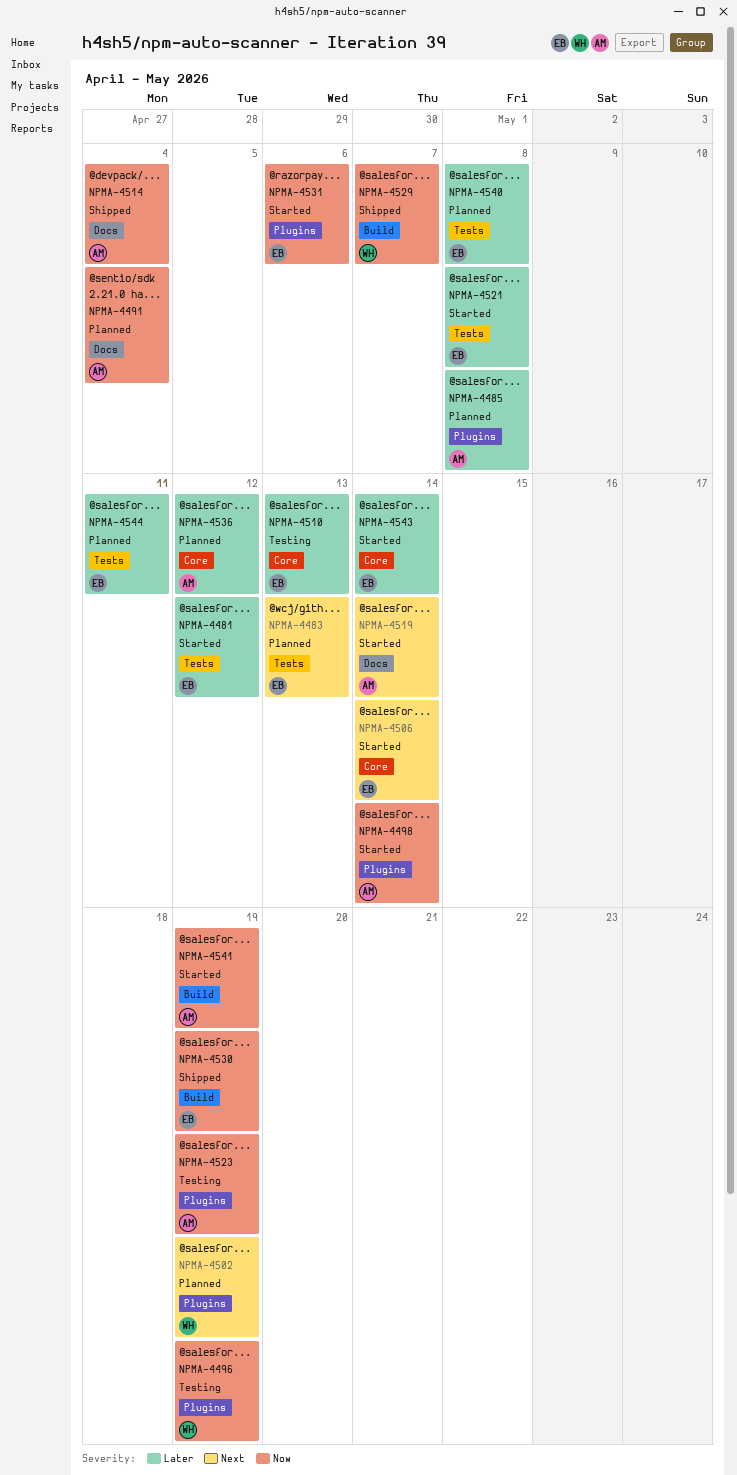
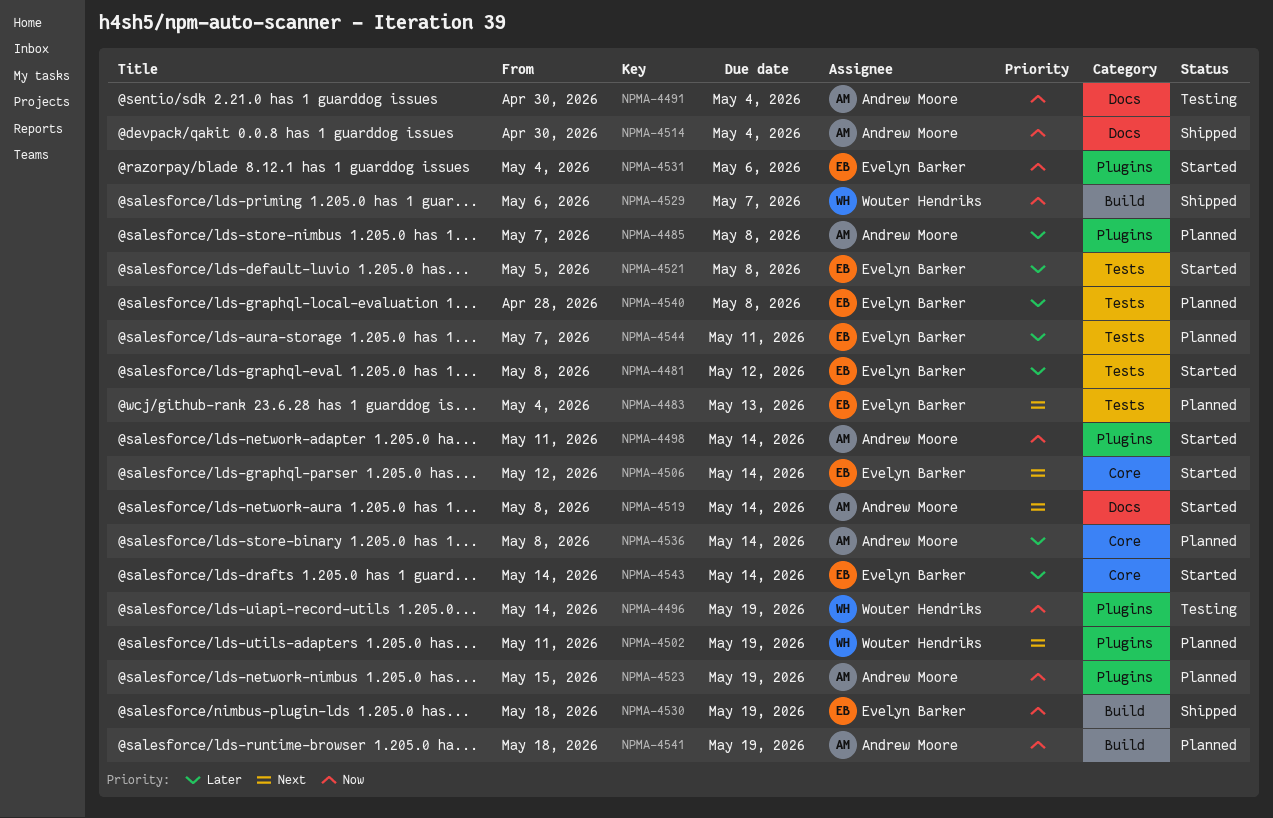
NPMA-4491, status: Planned -> Testing
NPMA-4510: present -> none
NPMA-4523, status: Testing -> Planned
NPMA-4536, due: May 12 -> May 14
NPMA-4541, status: Started -> Planned

